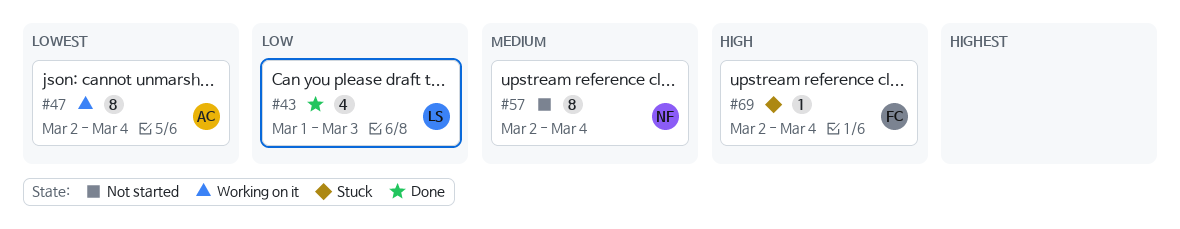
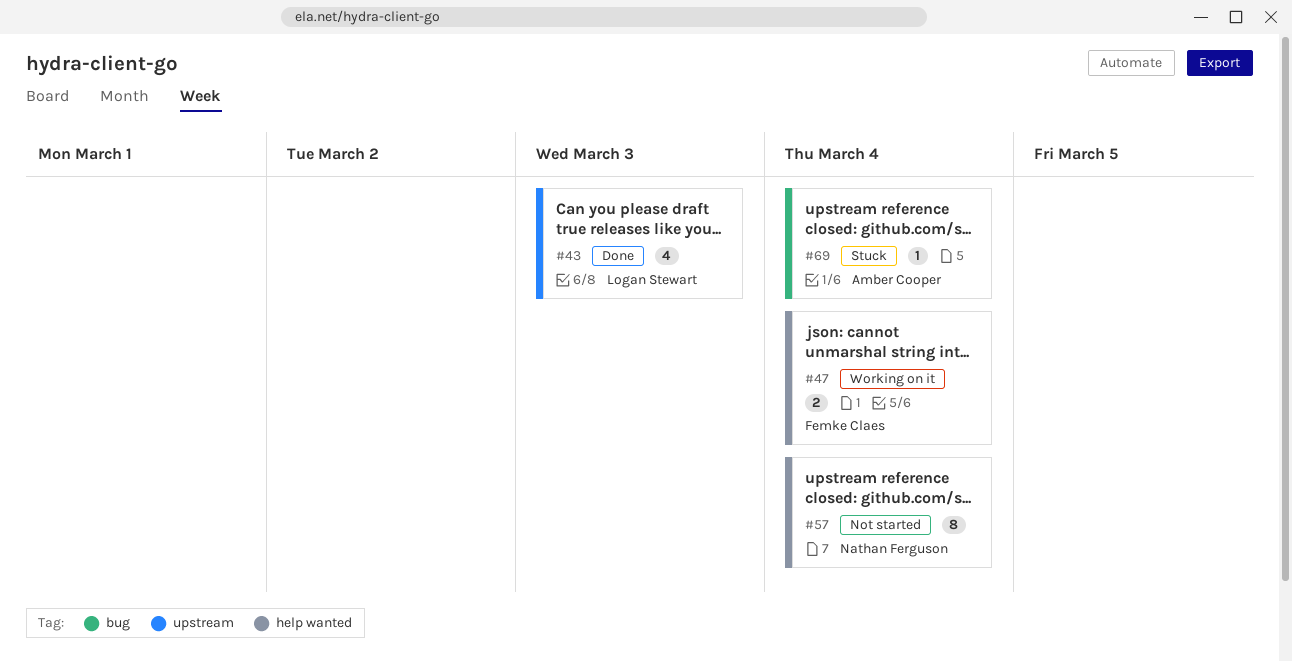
#47, owner: Amber Cooper -> Femke Claes
#47, estimate: 8 -> 2
#69, owner: Femke Claes -> Amber Cooper

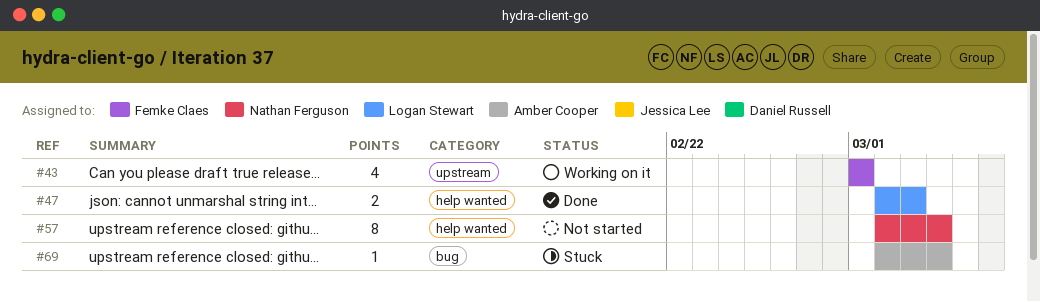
#43, status: Done -> Working on it
#43, owner: Logan Stewart -> Femke Claes
#43, due: Mar 3 -> Mar 1
#47, status: Working on it -> Done
#47, owner: Femke Claes -> Logan Stewart
#47, due: Mar 4 -> Mar 3

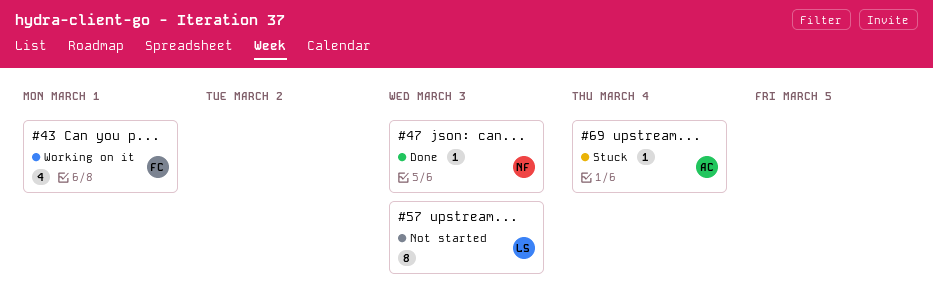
#47, owner: Logan Stewart -> Nathan Ferguson
#47, estimate: 2 -> 1
#57, owner: Nathan Ferguson -> Logan Stewart
#57, due: Mar 4 -> Mar 3

